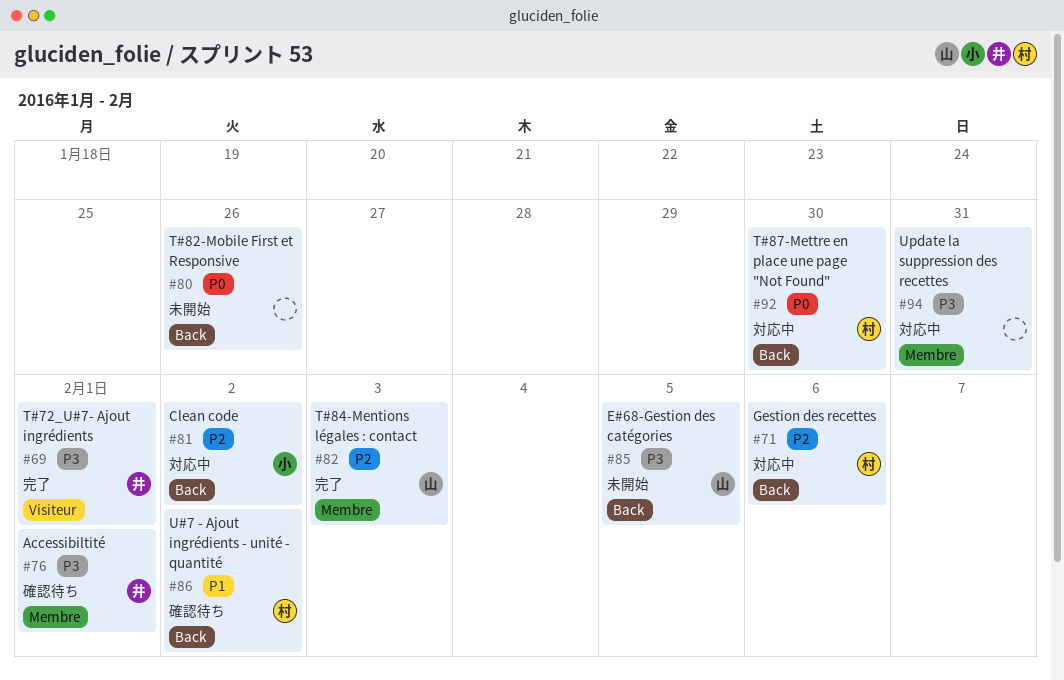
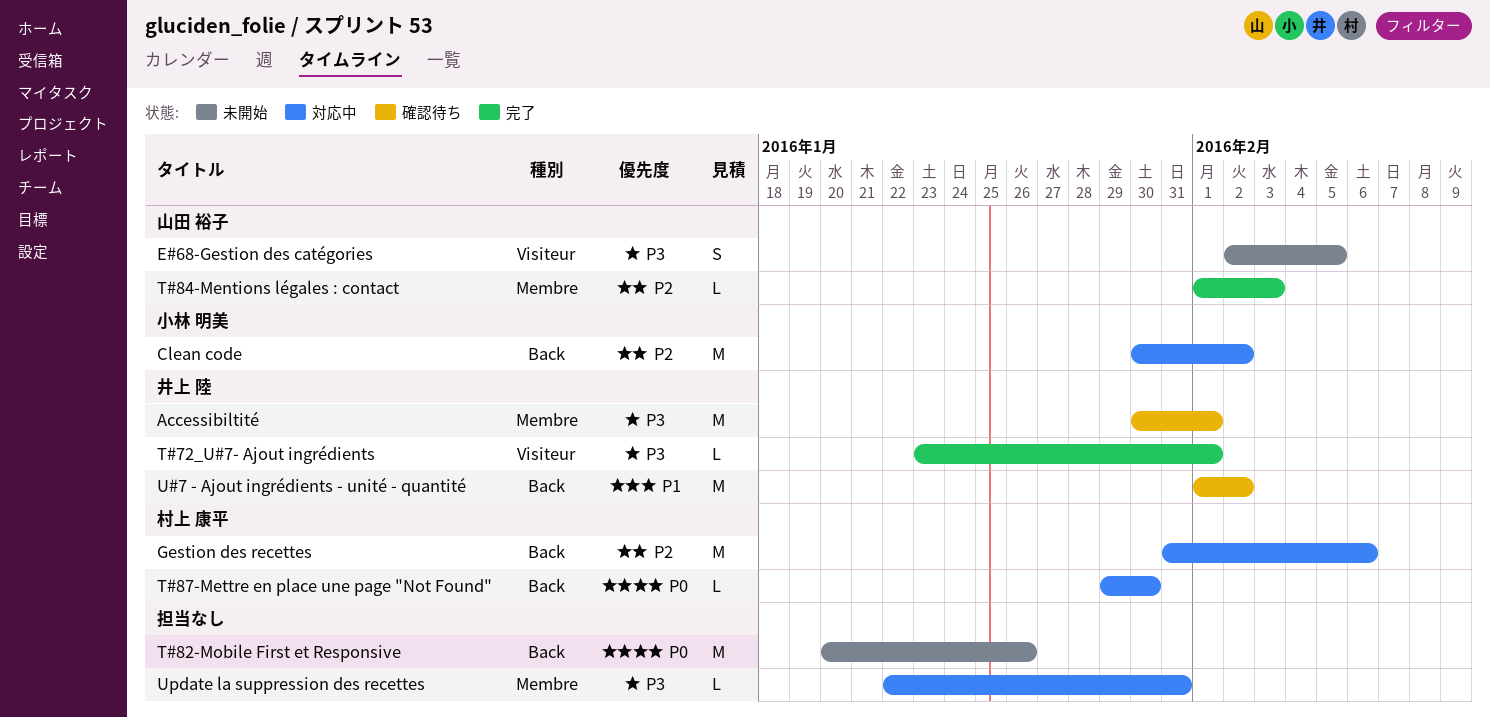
E#68-Gestion des catégories, label: Back -> Visiteur
U#7 - Ajout ingrédients - unité - quantité, owner: 村上 康平 -> 井上 陸

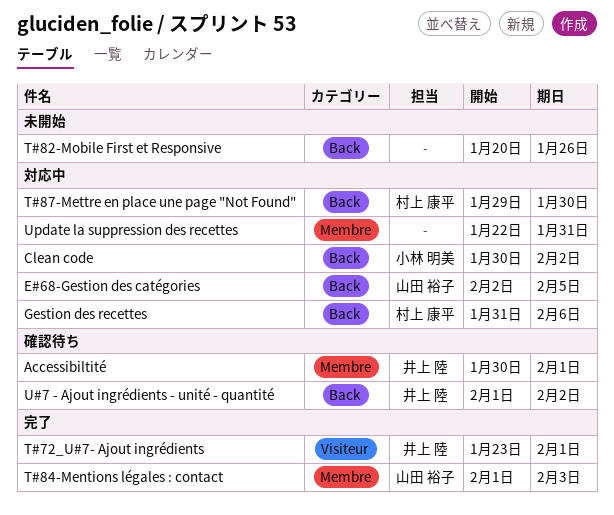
E#68-Gestion des catégories, status: 未開始 -> 対応中
E#68-Gestion des catégories, label: Visiteur -> Back

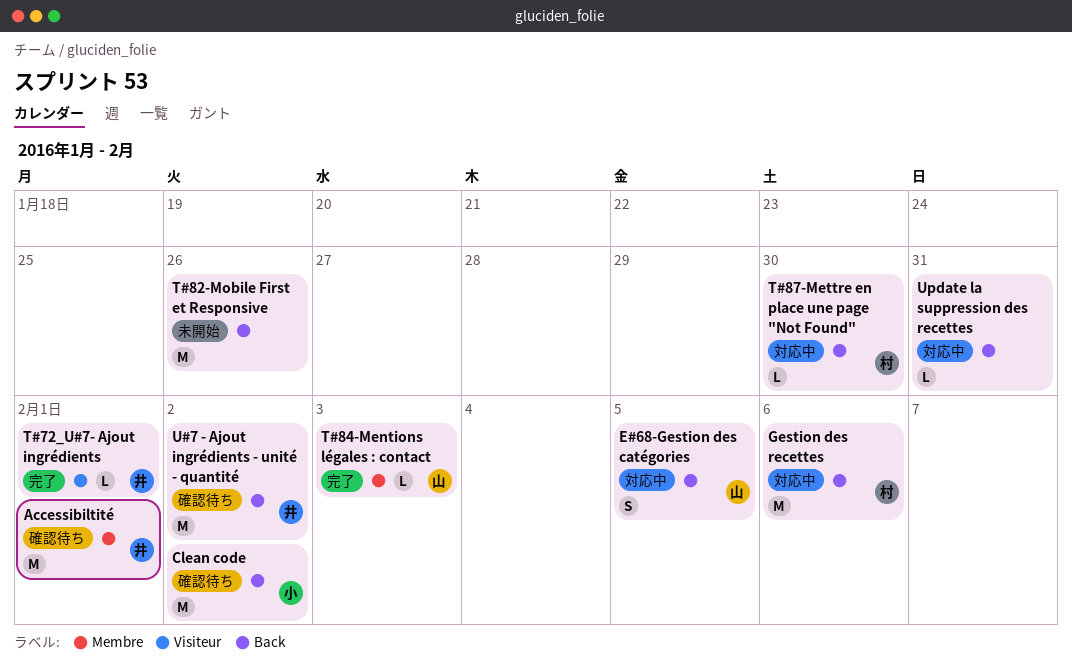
Clean code, status: 対応中 -> 確認待ち
Update la suppression des recettes, label: Membre -> Back

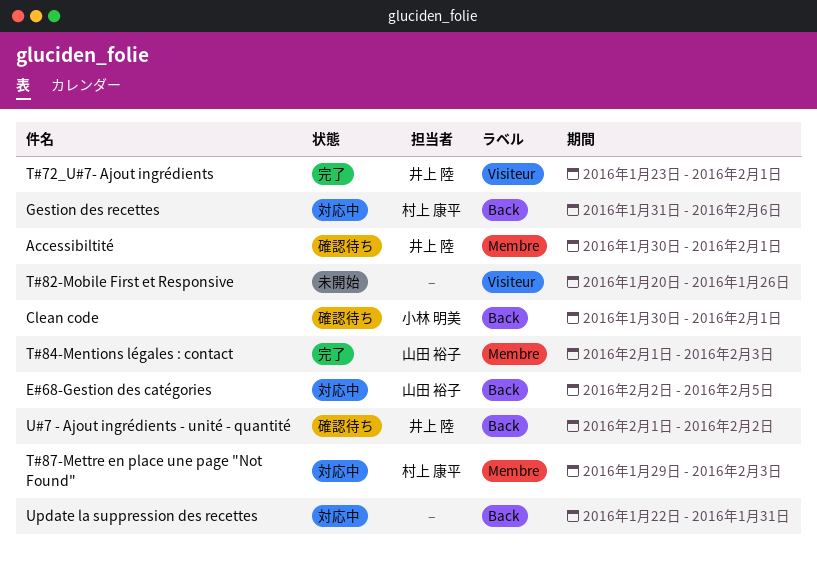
Clean code, due: Feb 2 -> Feb 1
T#82-Mobile First et Responsive, label: Back -> Visiteur
T#87-Mettre en place une page "Not Found", label: Back -> Membre
T#87-Mettre en place une page "Not Found", due: Jan 30 -> Feb 3

